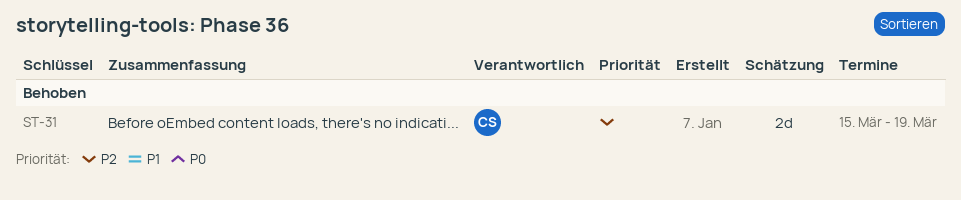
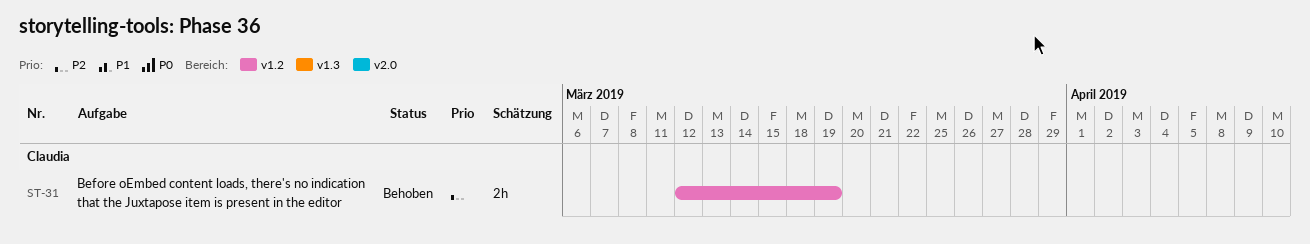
ST-31, estimate: 2d -> 2h
ST-31, start: Mar 15 -> Mar 12

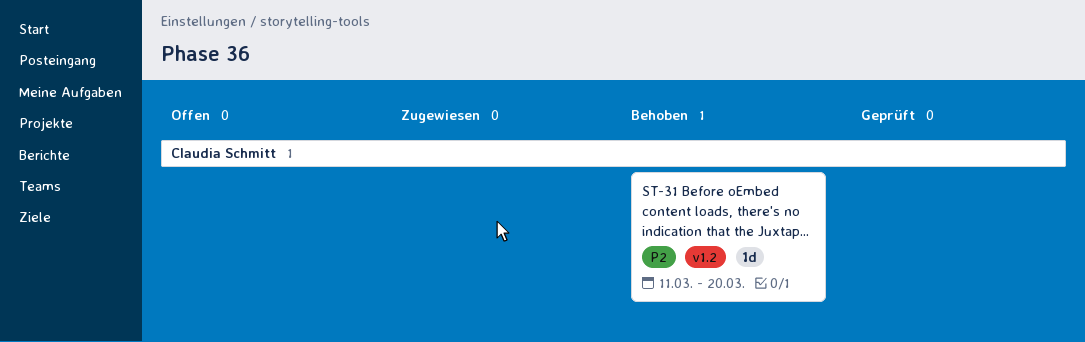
ST-31, estimate: 2h -> 1d
ST-31, start: Mar 12 -> Mar 11
ST-31, due: Mar 19 -> Mar 20

